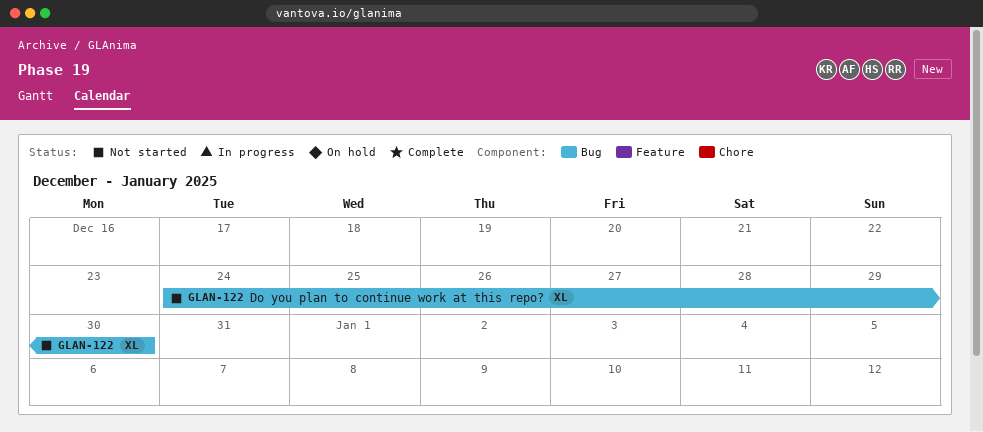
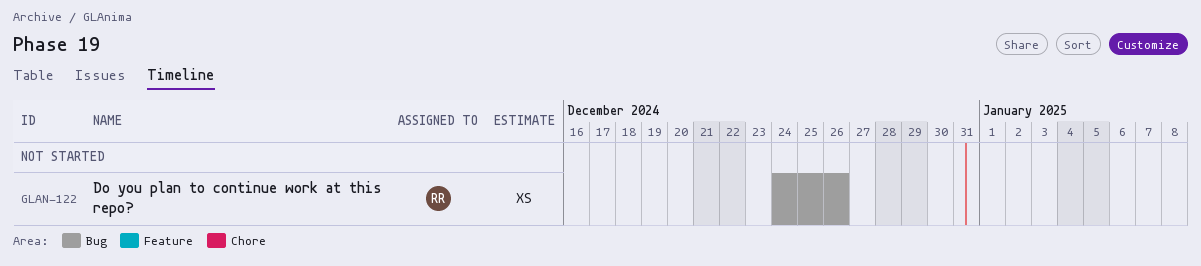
GLAN-122, estimate: XL -> XS
GLAN-122, due: Dec 30 -> Dec 26

